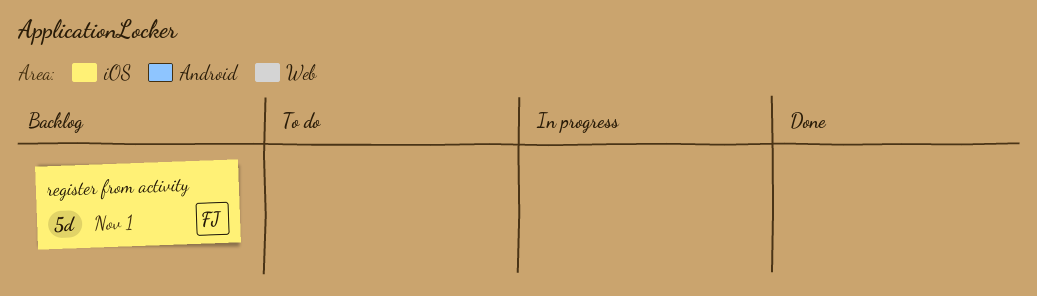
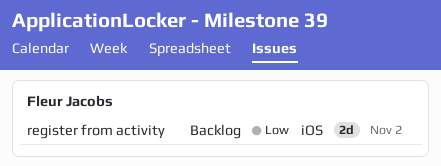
register from activity, estimate: 5d -> 2d
register from activity, due: Nov 1 -> Nov 2

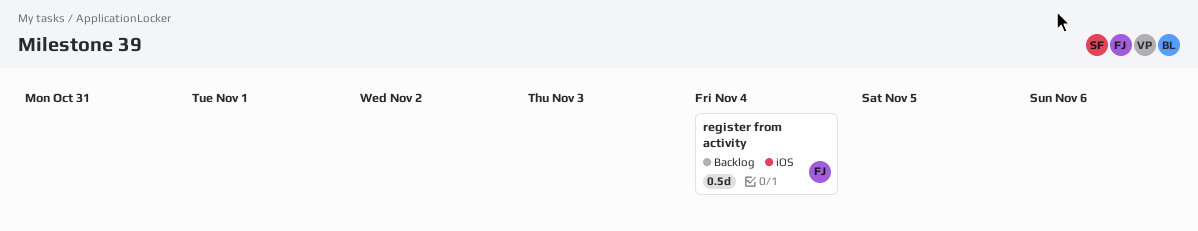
register from activity, estimate: 2d -> 0.5d
register from activity, due: Nov 2 -> Nov 4

